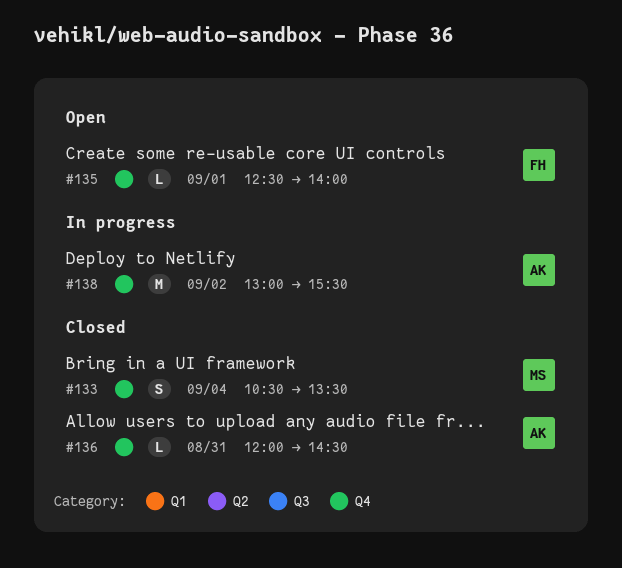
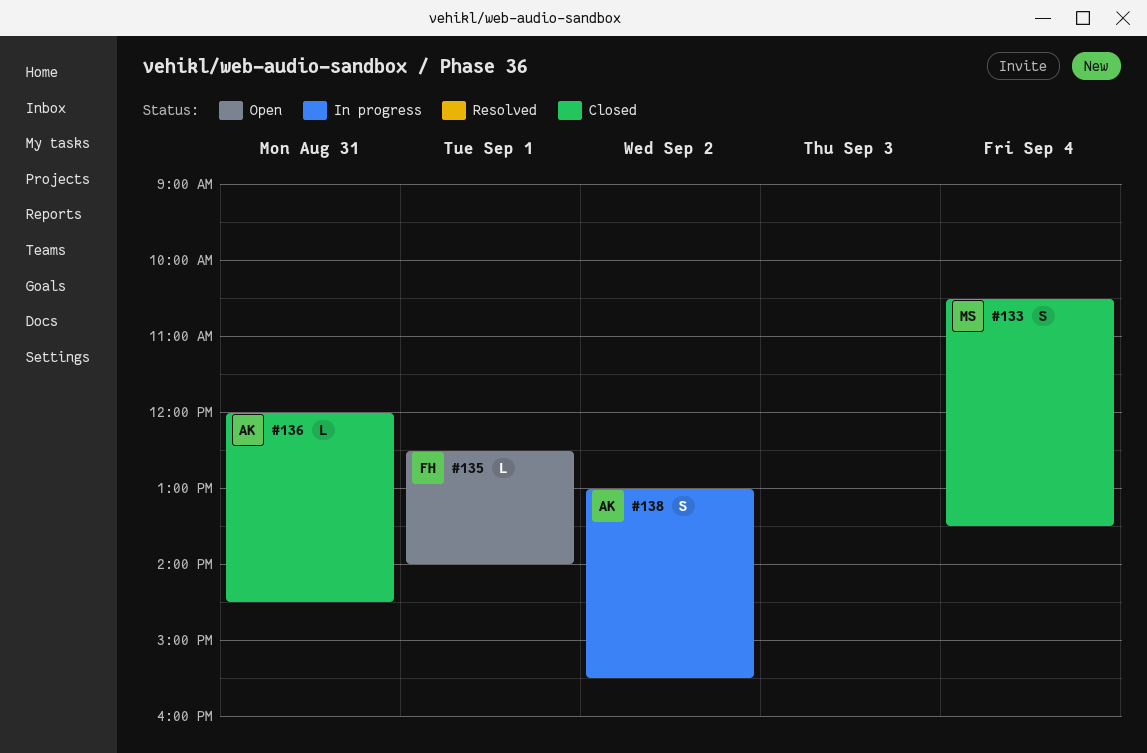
#138, estimate: M -> S

